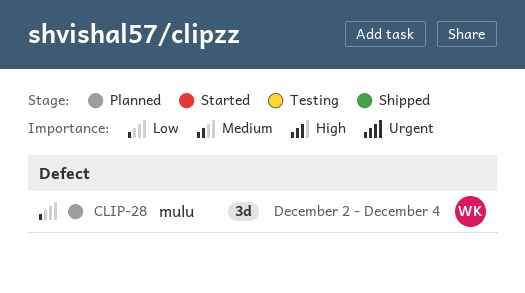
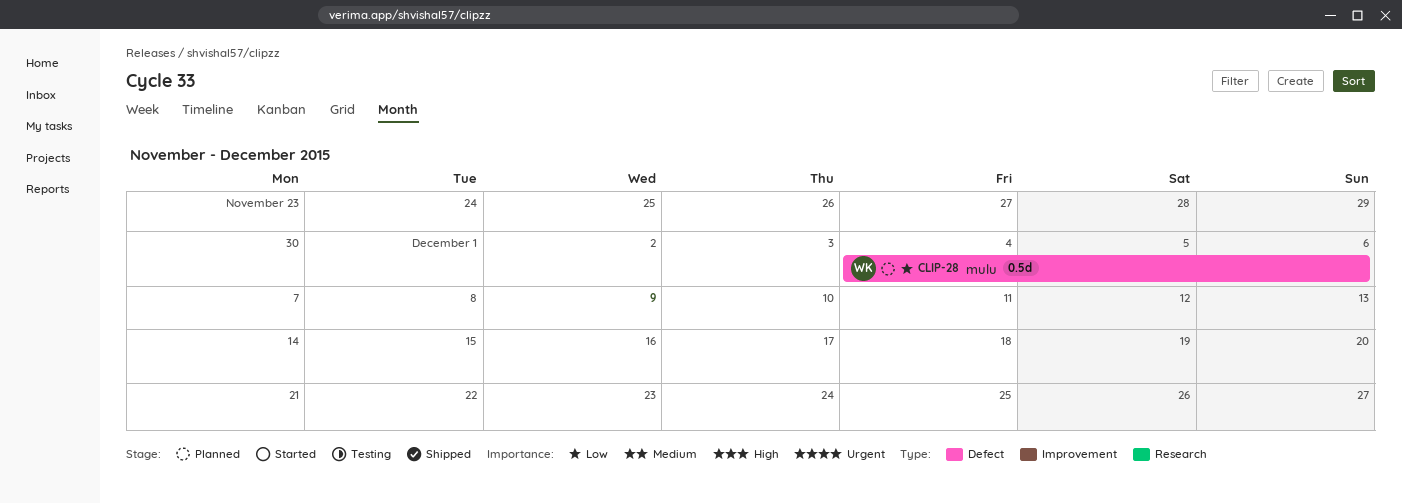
CLIP-28, estimate: 3d -> 0.5d
CLIP-28, start: Dec 2 -> Dec 4
CLIP-28, due: Dec 4 -> Dec 6

